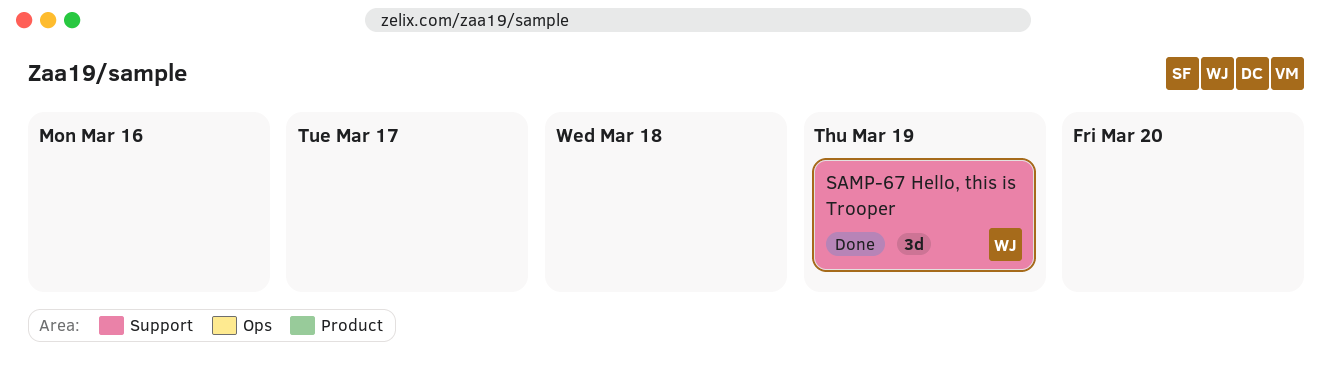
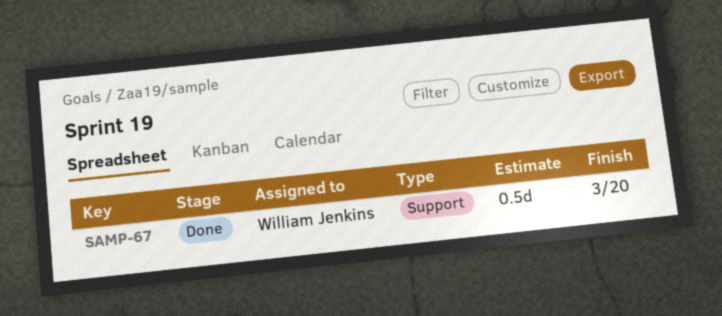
SAMP-67, estimate: 3d -> 0.5d
SAMP-67, due: Mar 19 -> Mar 20

